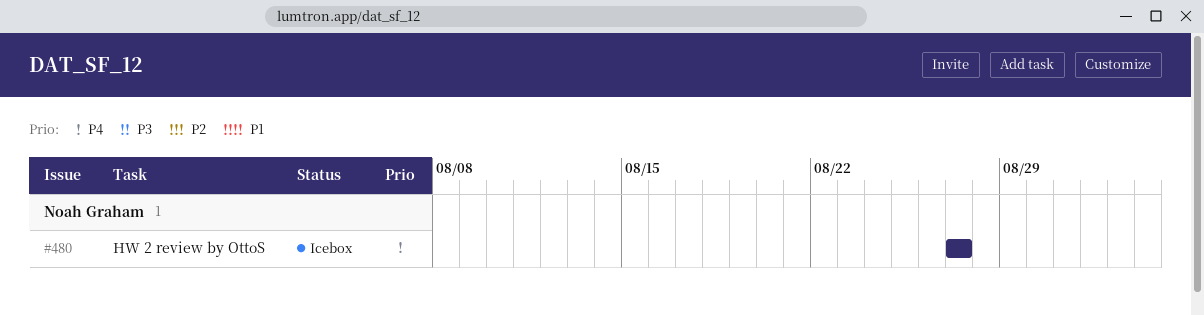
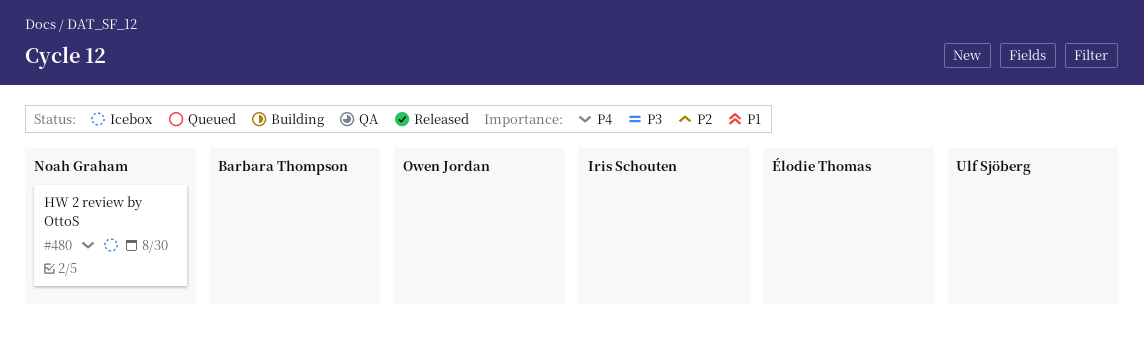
#480, due: Aug 27 -> Aug 30

